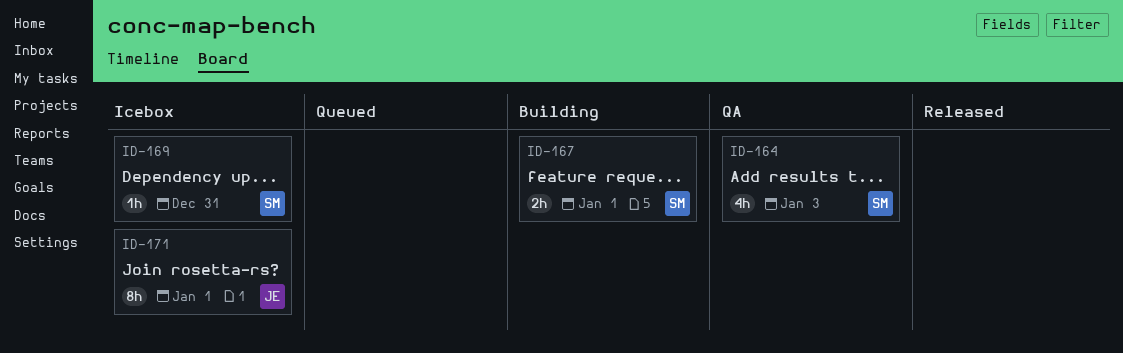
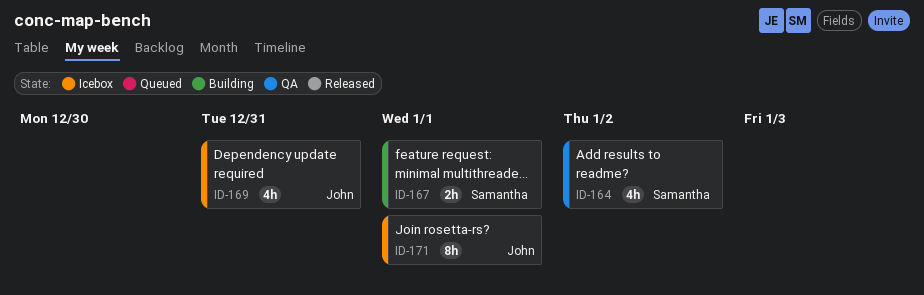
ID-164, due: Jan 3 -> Jan 2
ID-169, owner: Samantha -> John
ID-169, estimate: 1h -> 4h

